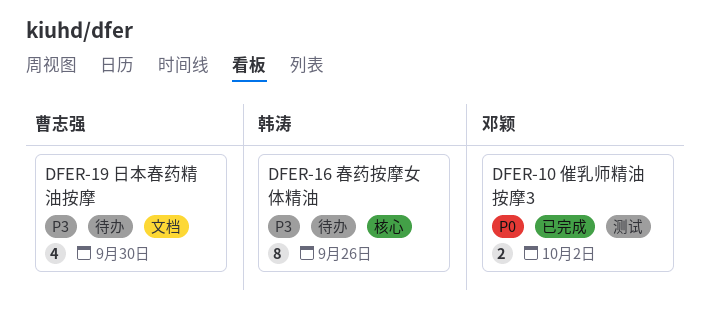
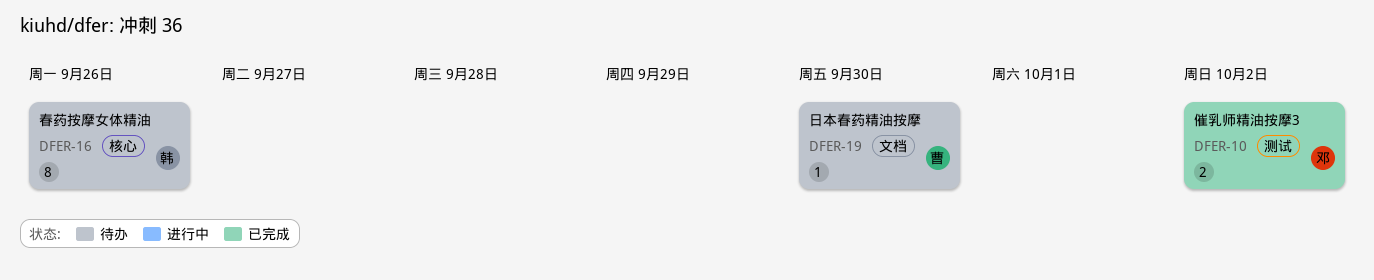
DFER-19, estimate: 4 -> 1

